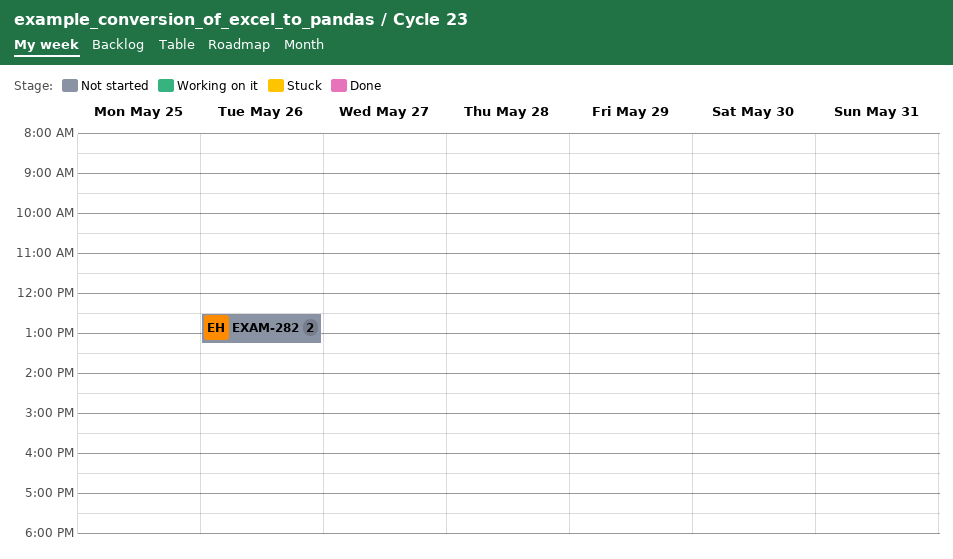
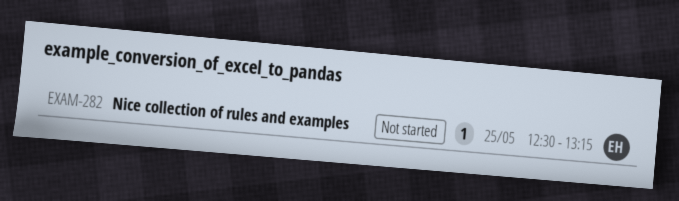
EXAM-282, estimate: 2 -> 1
EXAM-282, day: May 26 -> May 25

